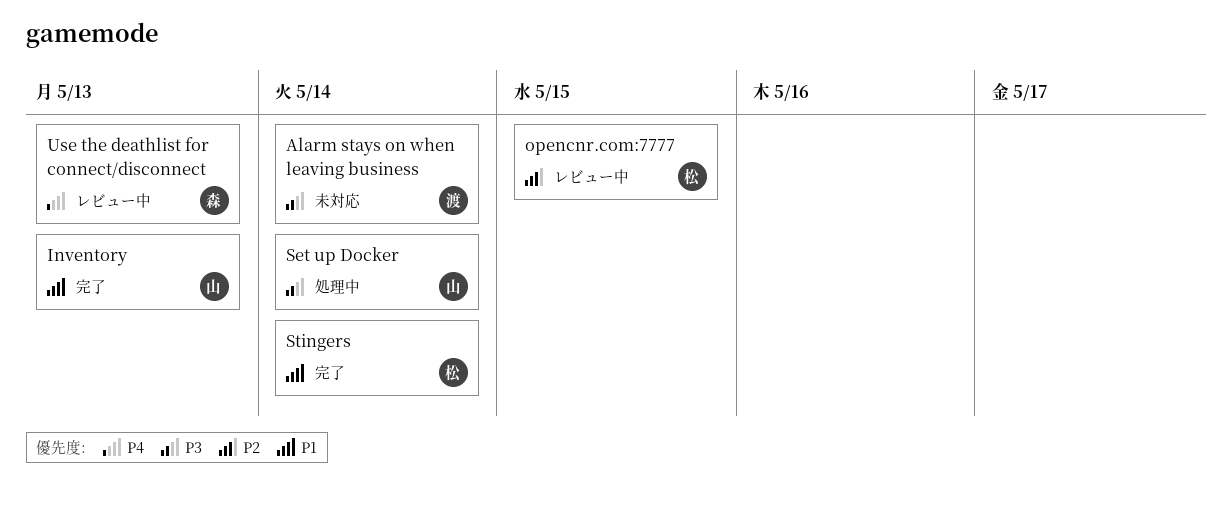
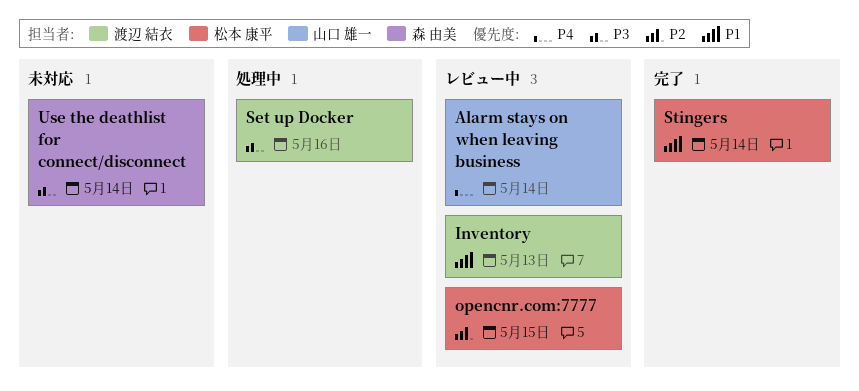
Alarm stays on when leaving business, status: 未対応 -> レビュー中
Alarm stays on when leaving business, owner: 渡辺 結衣 -> 山口 雄一
Alarm stays on when leaving business, priority: P3 -> P4
Inventory, status: 完了 -> レビュー中
Inventory, owner: 山口 雄一 -> 渡辺 結衣
Set up Docker, owner: 山口 雄一 -> 渡辺 結衣
Set up Docker, due: May 14 -> May 16
Use the deathlist for connect/disconnect, status: レビュー中 -> 未対応
Use the deathlist for connect/disconnect, priority: P4 -> P3
Use the deathlist for connect/disconnect, due: May 13 -> May 14

